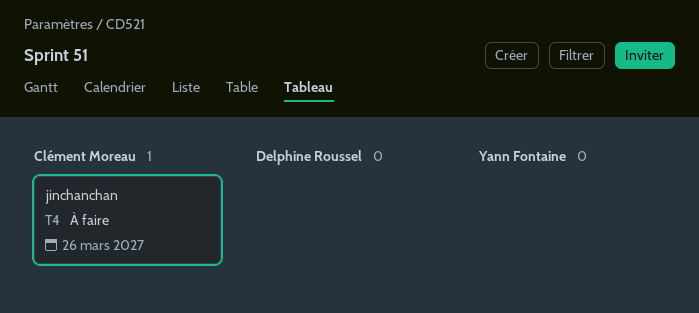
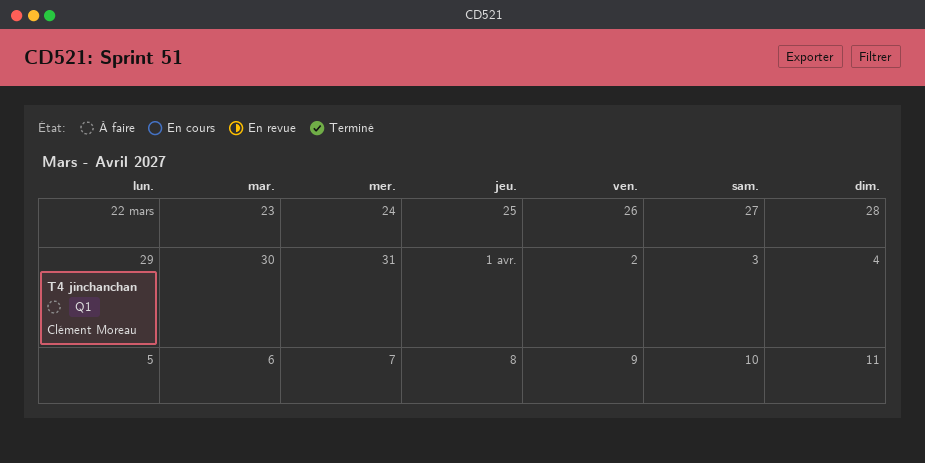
T4, due: Mar 26 -> Mar 29

